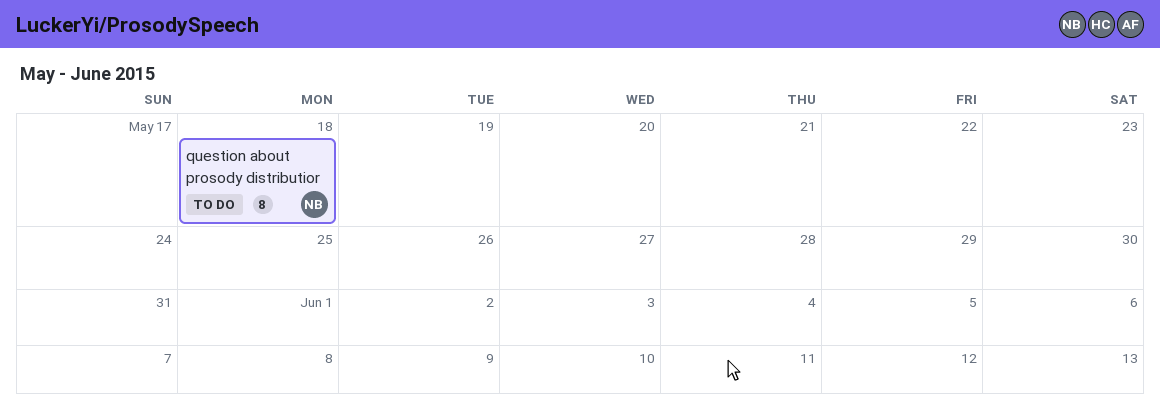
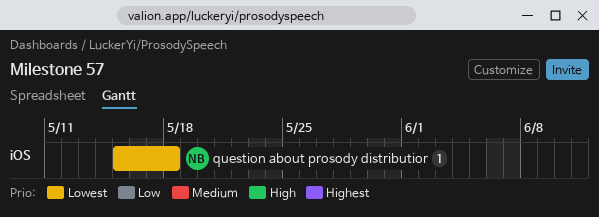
question about prosody distributior, estimate: 8 -> 1

